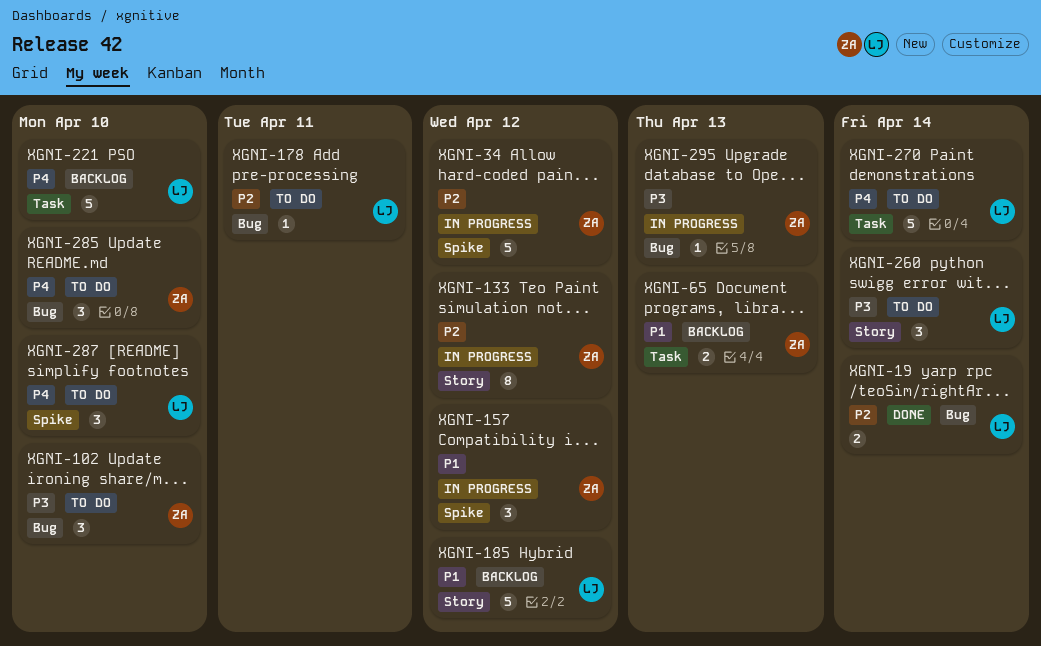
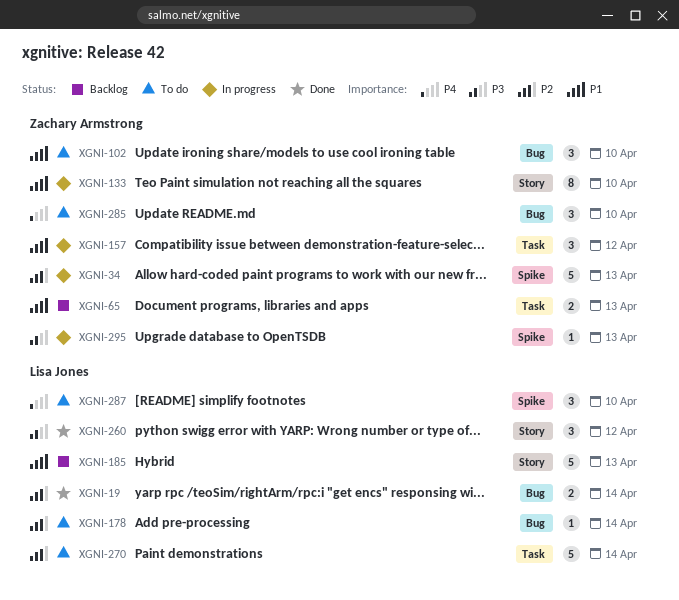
XGNI-34, due: Apr 12 -> Apr 13
XGNI-102, priority: P3 -> P1
XGNI-133, priority: P2 -> P1
XGNI-133, due: Apr 12 -> Apr 10
XGNI-157, label: Spike -> Task
XGNI-178, due: Apr 11 -> Apr 14
XGNI-185, due: Apr 12 -> Apr 13
XGNI-221: present -> none
XGNI-260, status: To do -> Done
XGNI-260, due: Apr 14 -> Apr 12
XGNI-270, priority: P4 -> P2
XGNI-295, label: Bug -> Spike

